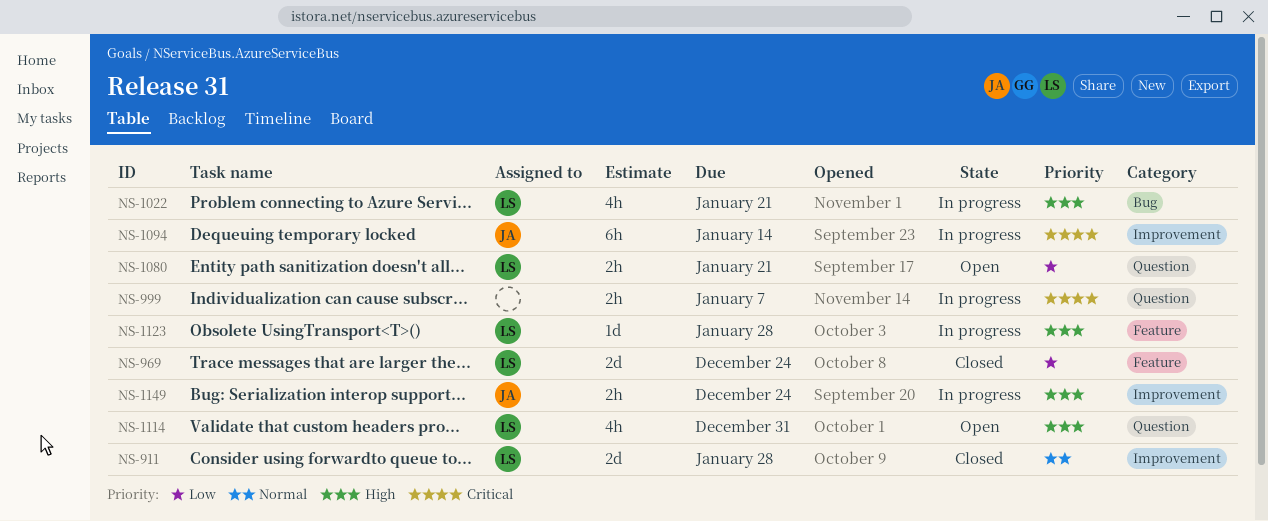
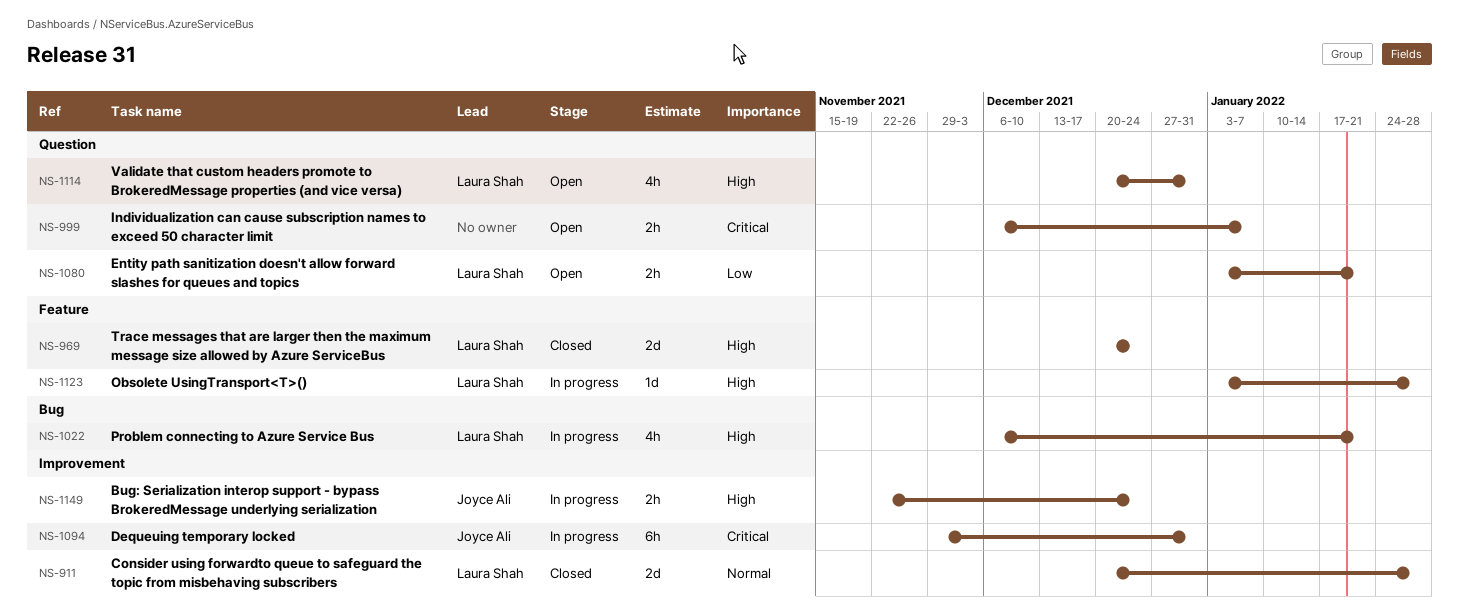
NS-969, priority: Low -> High
NS-999, status: In progress -> Open
NS-1094, due: Jan 14 -> Dec 31

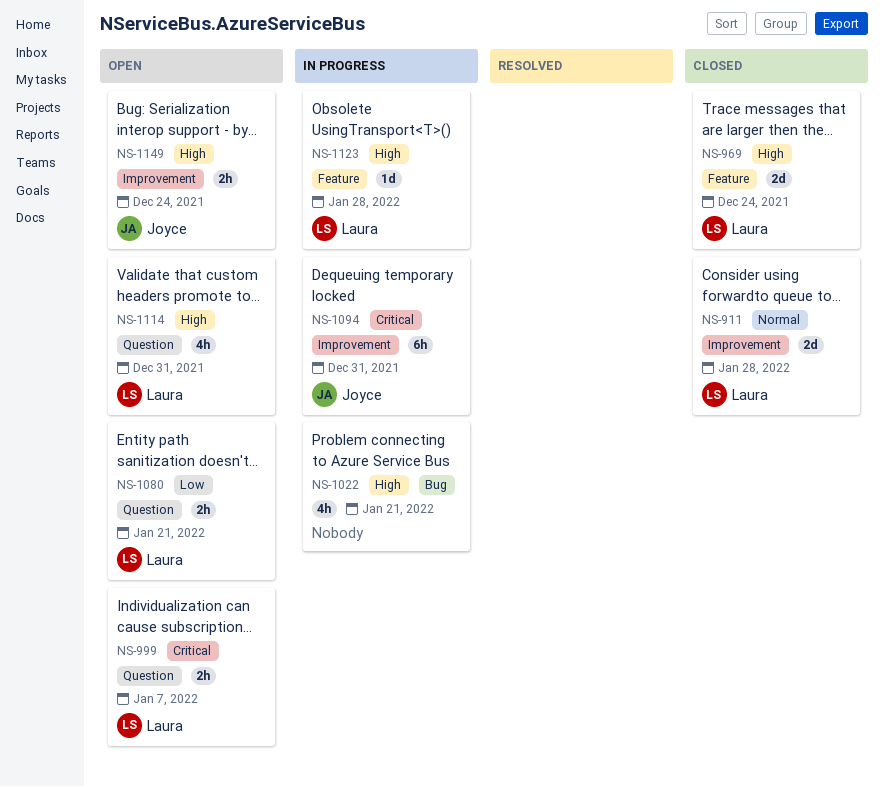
NS-999, owner: none -> Laura Shah
NS-1022, owner: Laura Shah -> none
NS-1149, status: In progress -> Open

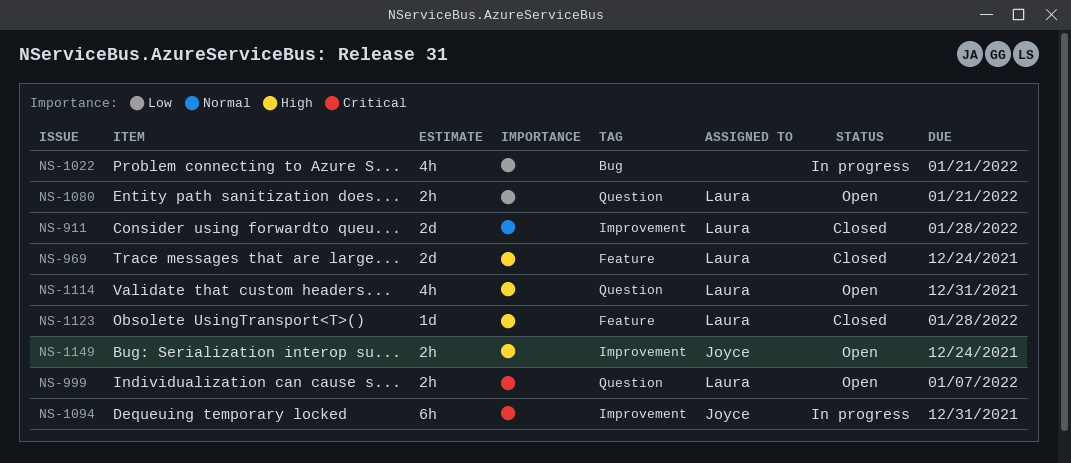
NS-1022, priority: High -> Low
NS-1123, status: In progress -> Closed

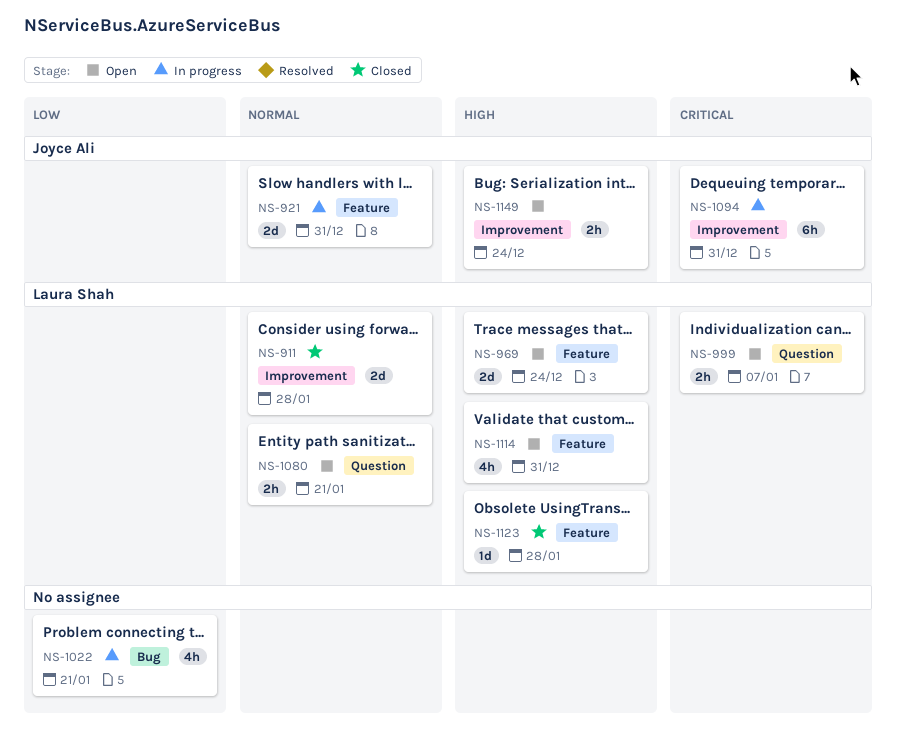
NS-921: none -> present
NS-969, status: Closed -> Open
NS-1080, priority: Low -> Normal
NS-1114, label: Question -> Feature

